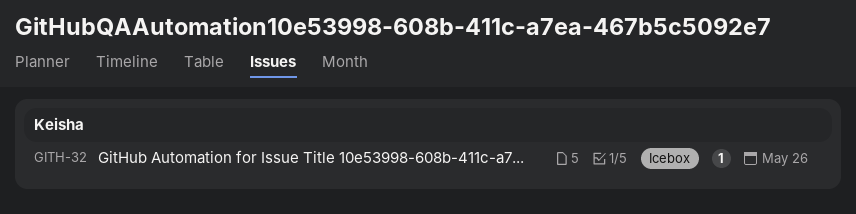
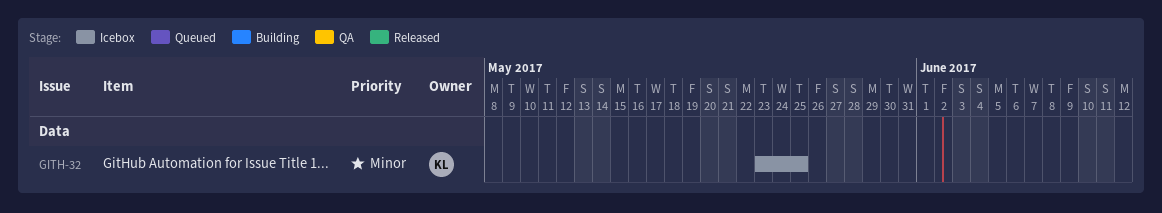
GITH-32, due: May 26 -> May 25

